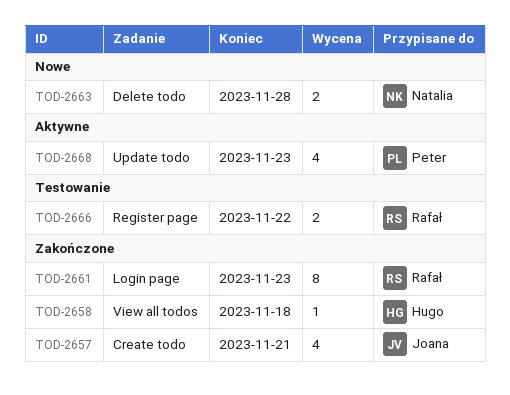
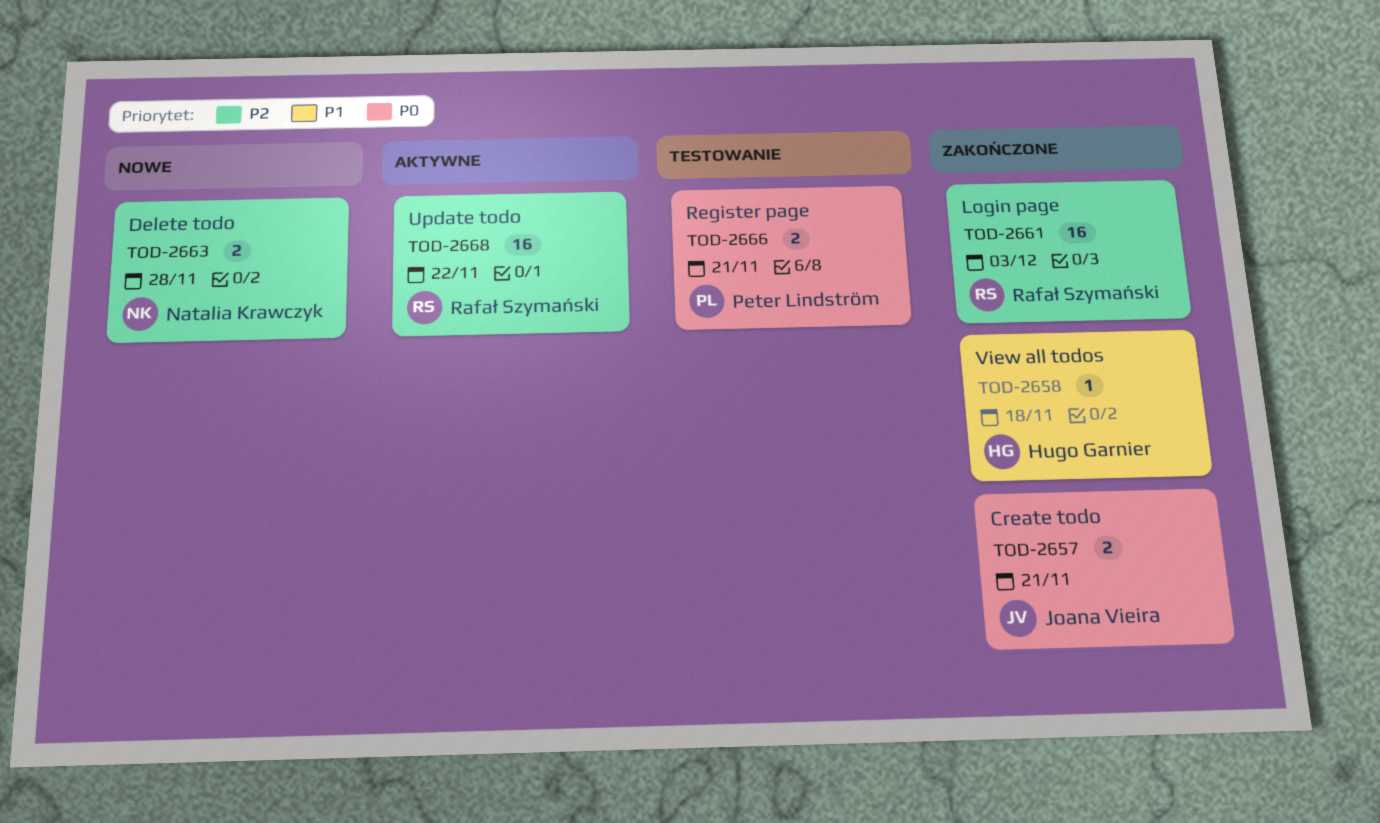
TOD-2657, estimate: 4 -> 2
TOD-2661, estimate: 8 -> 16
TOD-2661, due: Nov 23 -> Dec 3
TOD-2666, owner: Rafał Szymański -> Peter Lindström
TOD-2666, due: Nov 22 -> Nov 21
TOD-2668, owner: Peter Lindström -> Rafał Szymański
TOD-2668, estimate: 4 -> 16
TOD-2668, due: Nov 23 -> Nov 22

